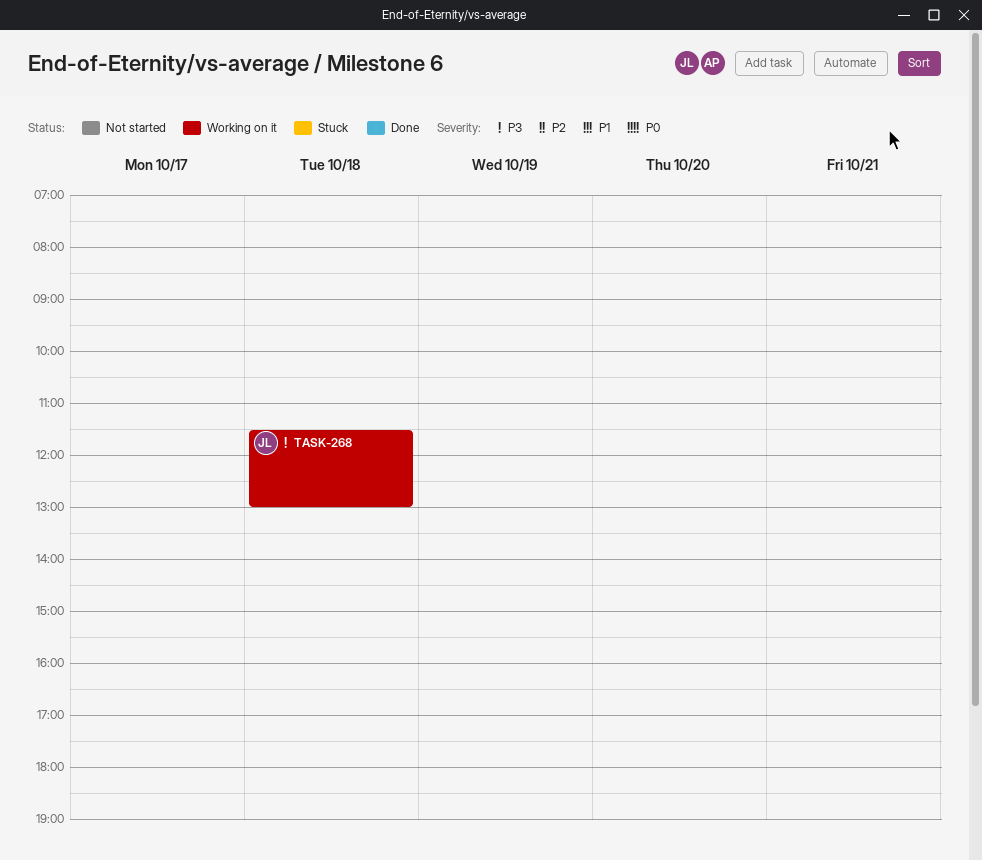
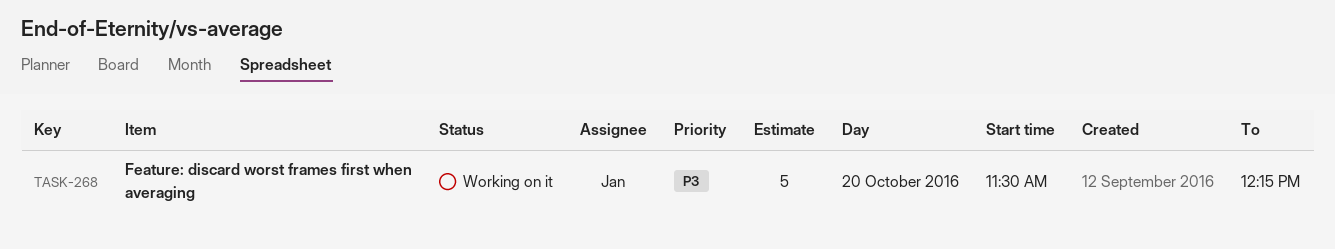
TASK-268, day: Oct 18 -> Oct 20
TASK-268, ends: 13:00 -> 12:15

